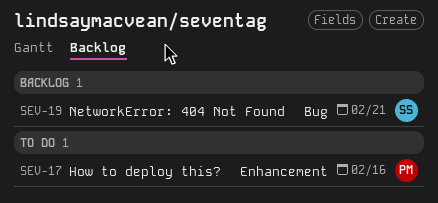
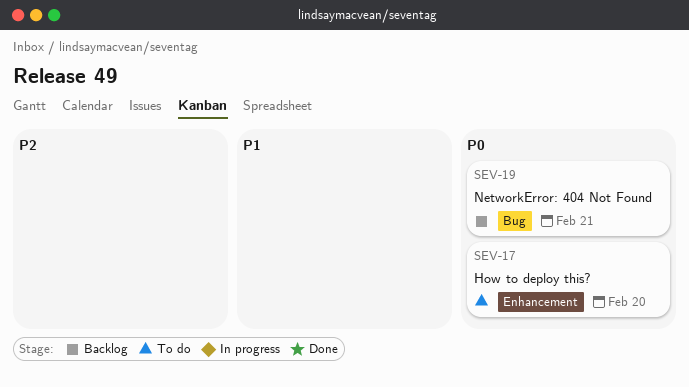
SEV-17, due: Feb 16 -> Feb 20

